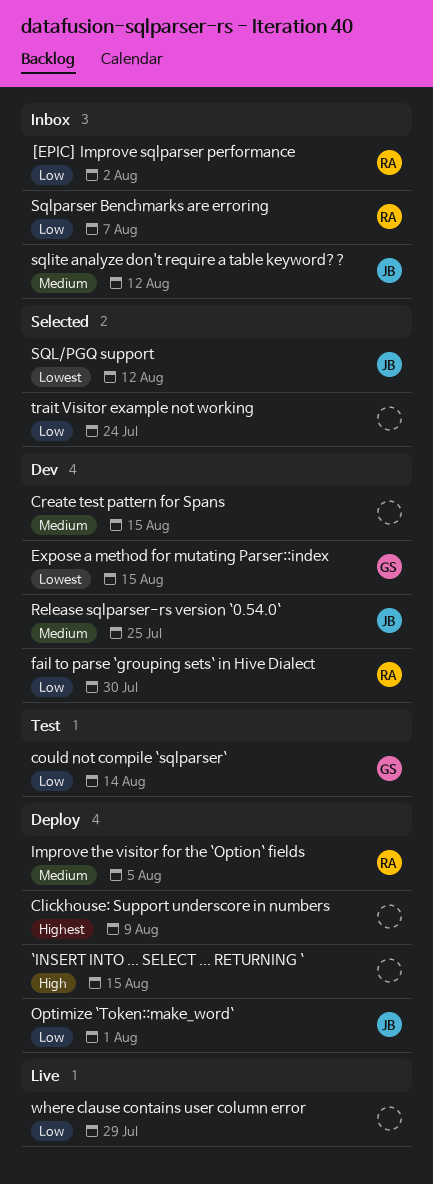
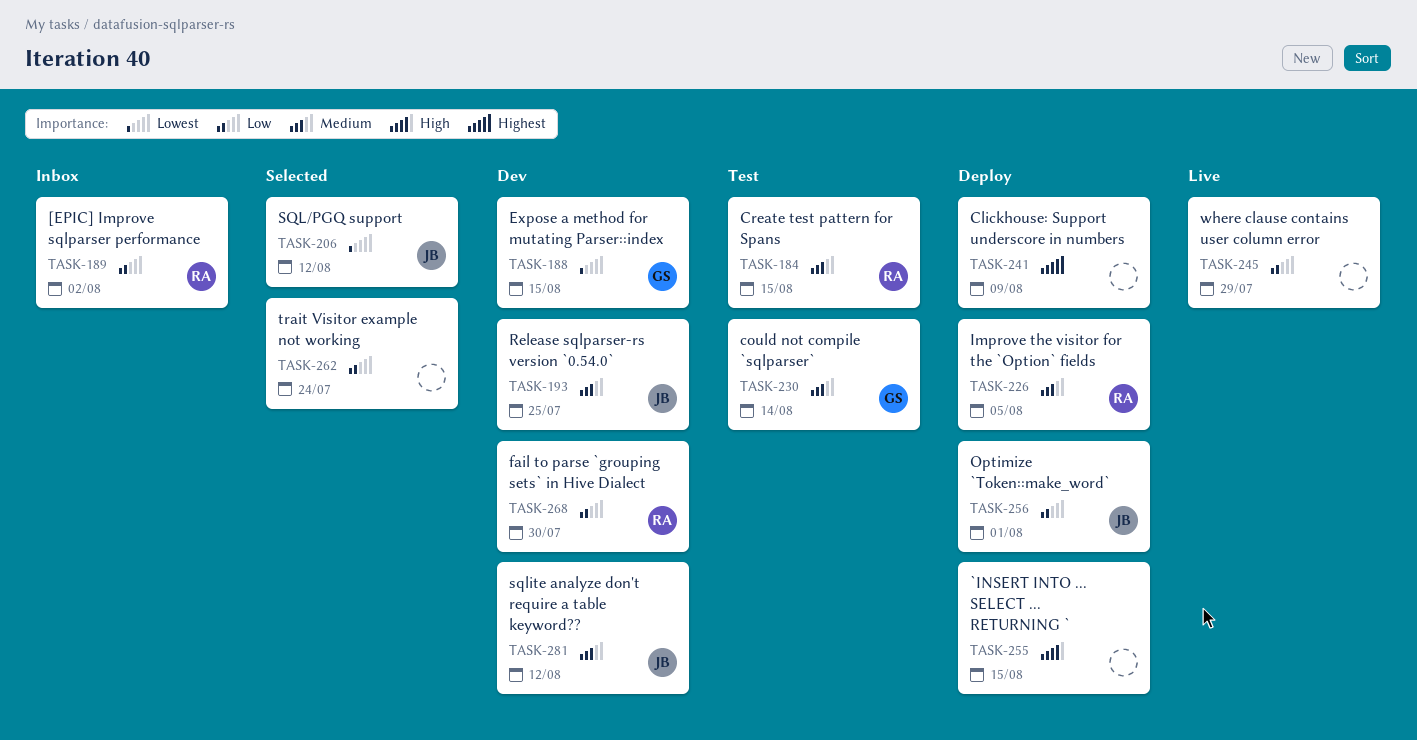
could not compile `sqlparser`, priority: Low -> Medium
Create test pattern for Spans, status: Dev -> Test
Create test pattern for Spans, owner: none -> RA
sqlite analyze don't require a table keyword??, status: Inbox -> Dev
Sqlparser Benchmarks are erroring: present -> none

